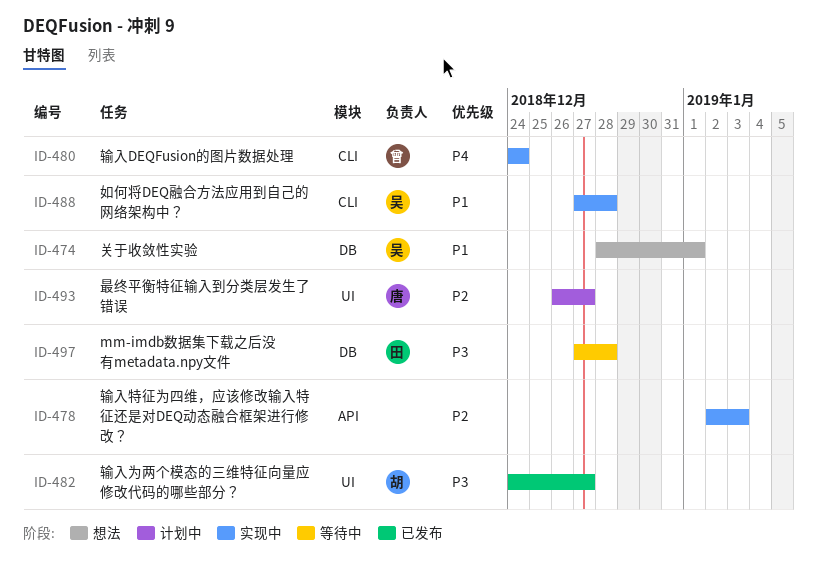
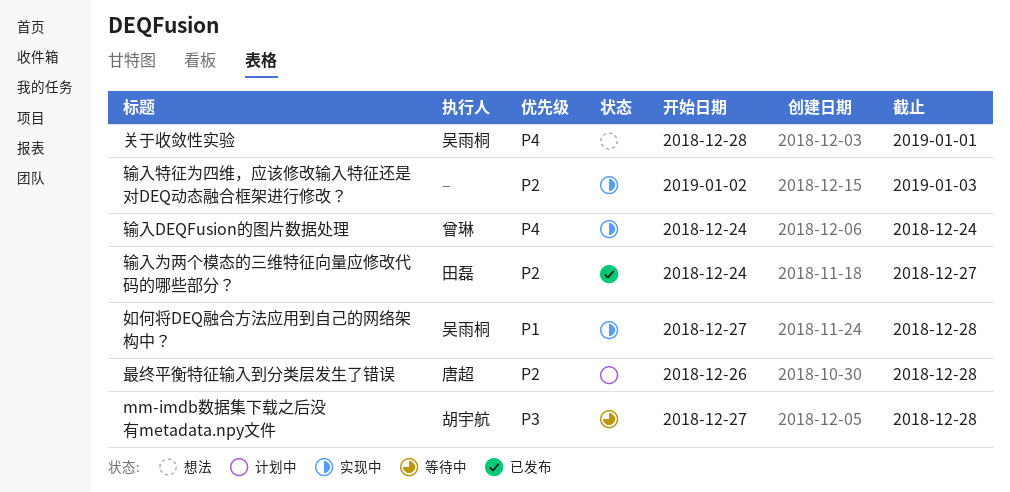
mm-imdb数据集下载之后没有metadata.npy文件, owner: 田磊 -> 胡宇航
关于收敛性实验, priority: P1 -> P4
最终平衡特征输入到分类层发生了错误, due: Dec 27 -> Dec 28
输入为两个模态的三维特征向量应修改代码的哪些部分？, owner: 胡宇航 -> 田磊
输入为两个模态的三维特征向量应修改代码的哪些部分？, priority: P3 -> P2

